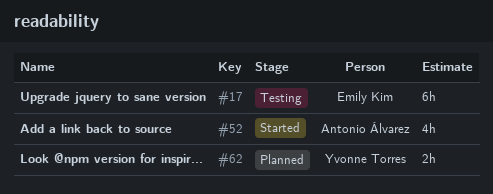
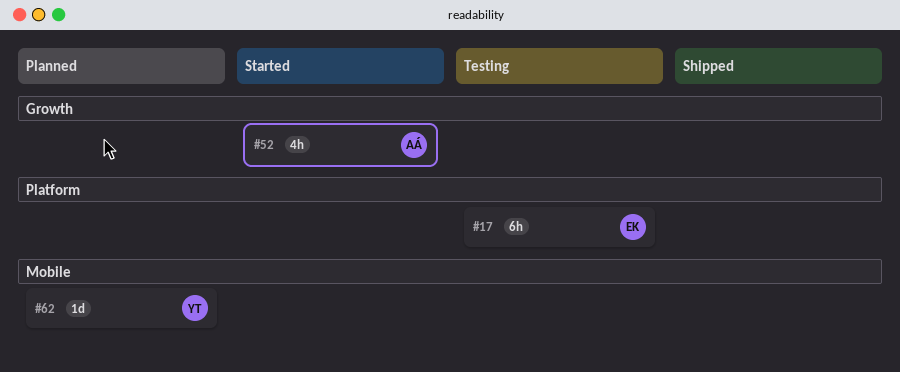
#62, estimate: 2h -> 1d

